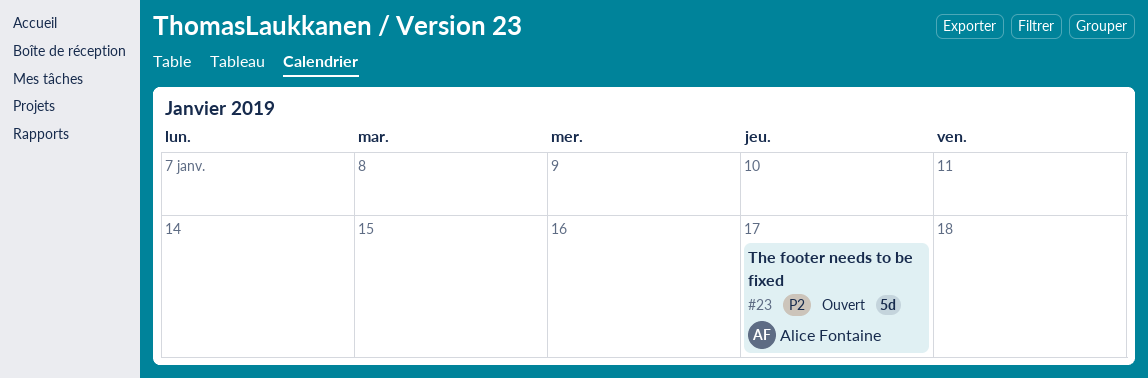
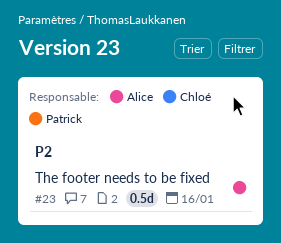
#23, estimate: 5d -> 0.5d
#23, due: Jan 17 -> Jan 16

